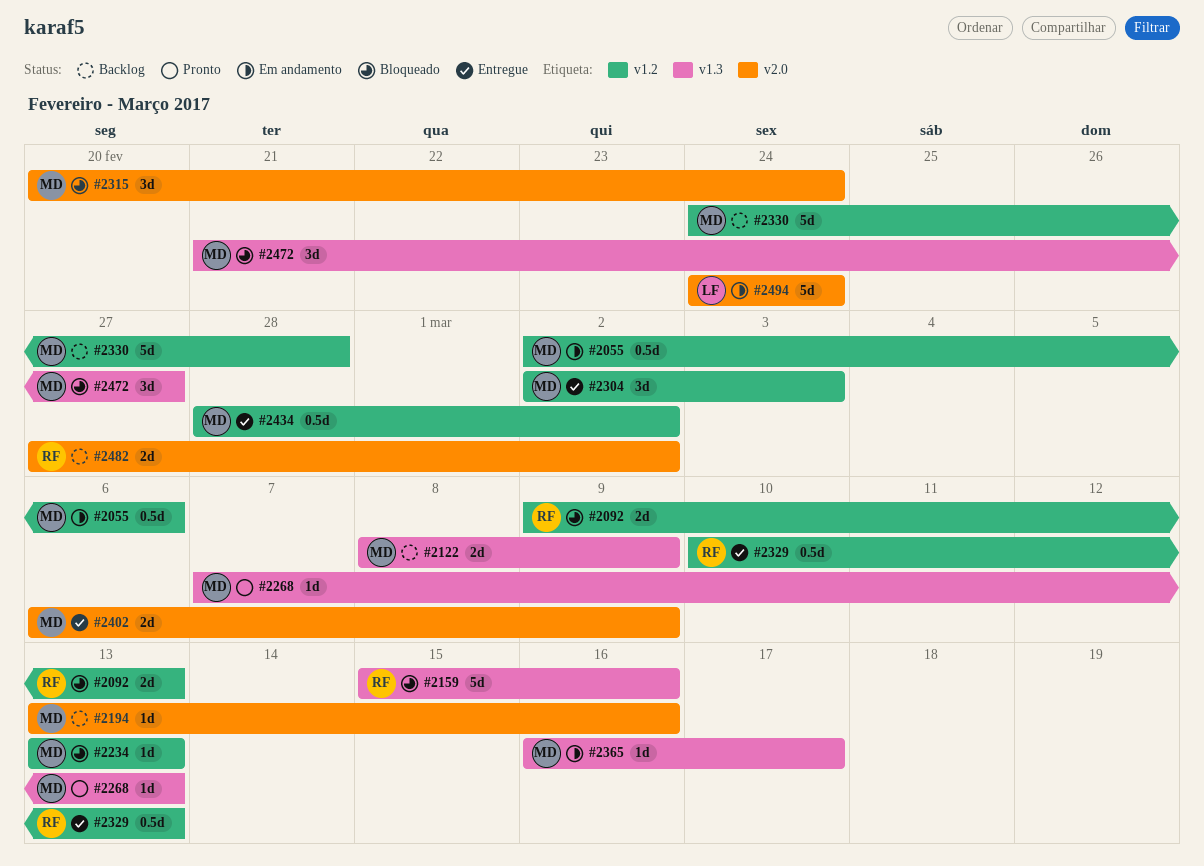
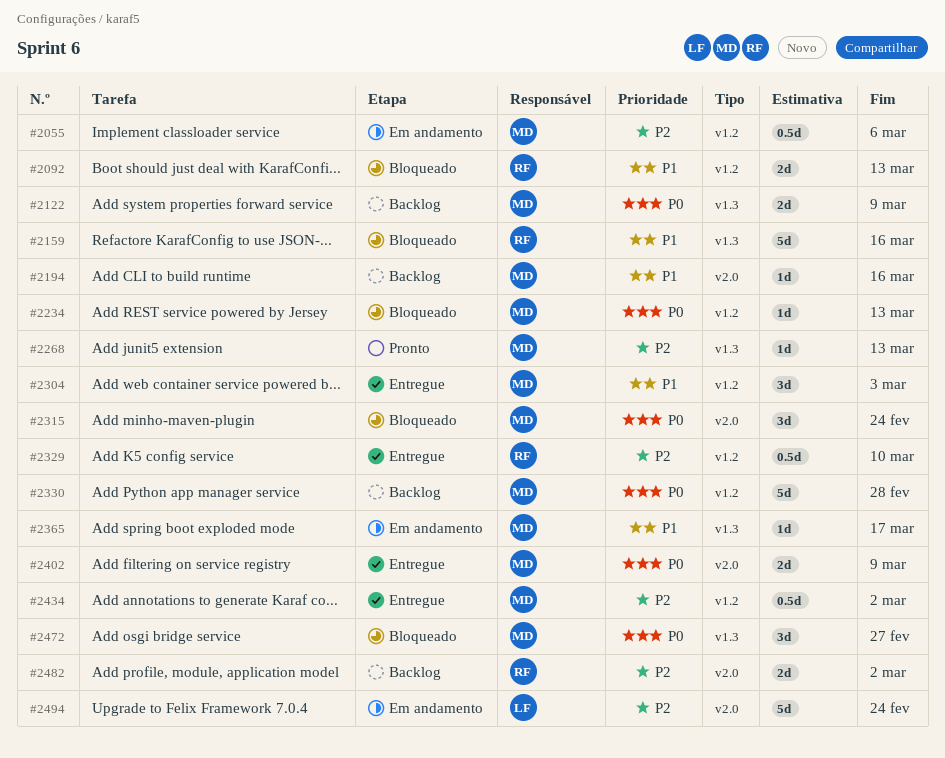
#2329, due: Mar 13 -> Mar 10

